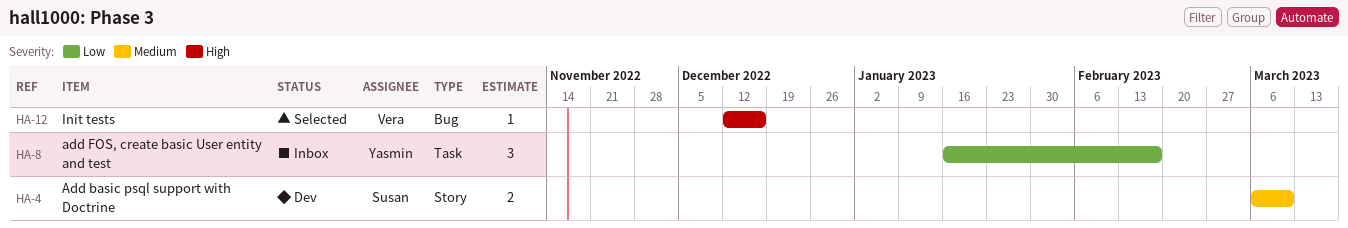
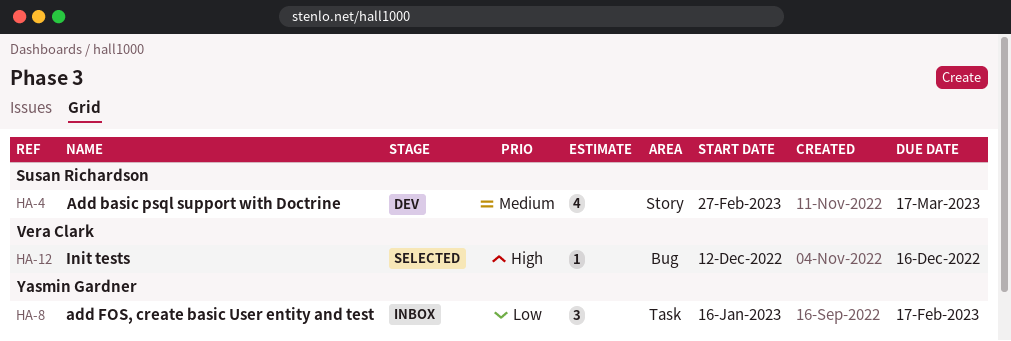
HA-4, estimate: 2 -> 4
HA-4, start: Mar 6 -> Feb 27
HA-4, due: Mar 10 -> Mar 17

